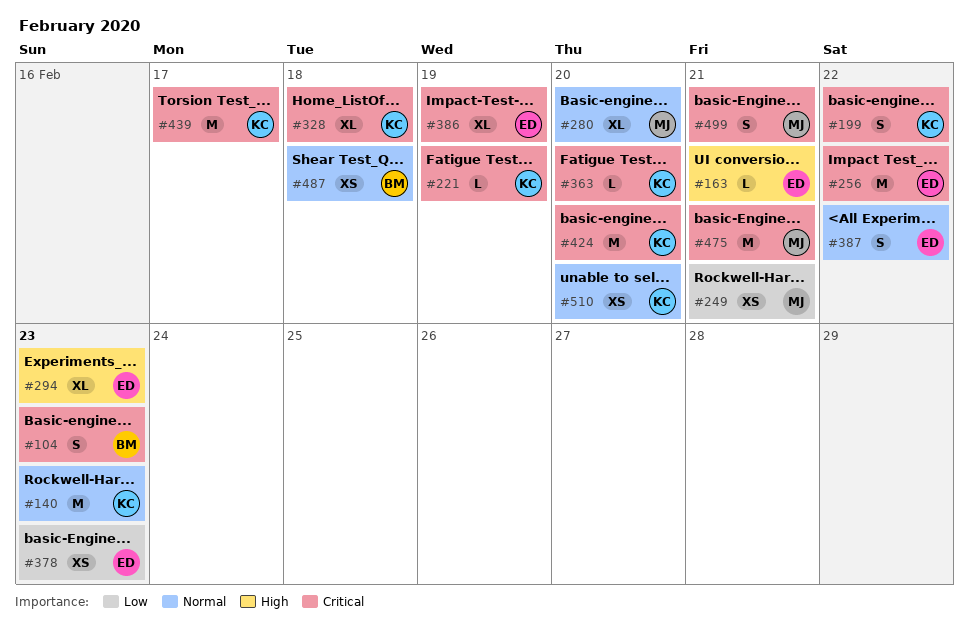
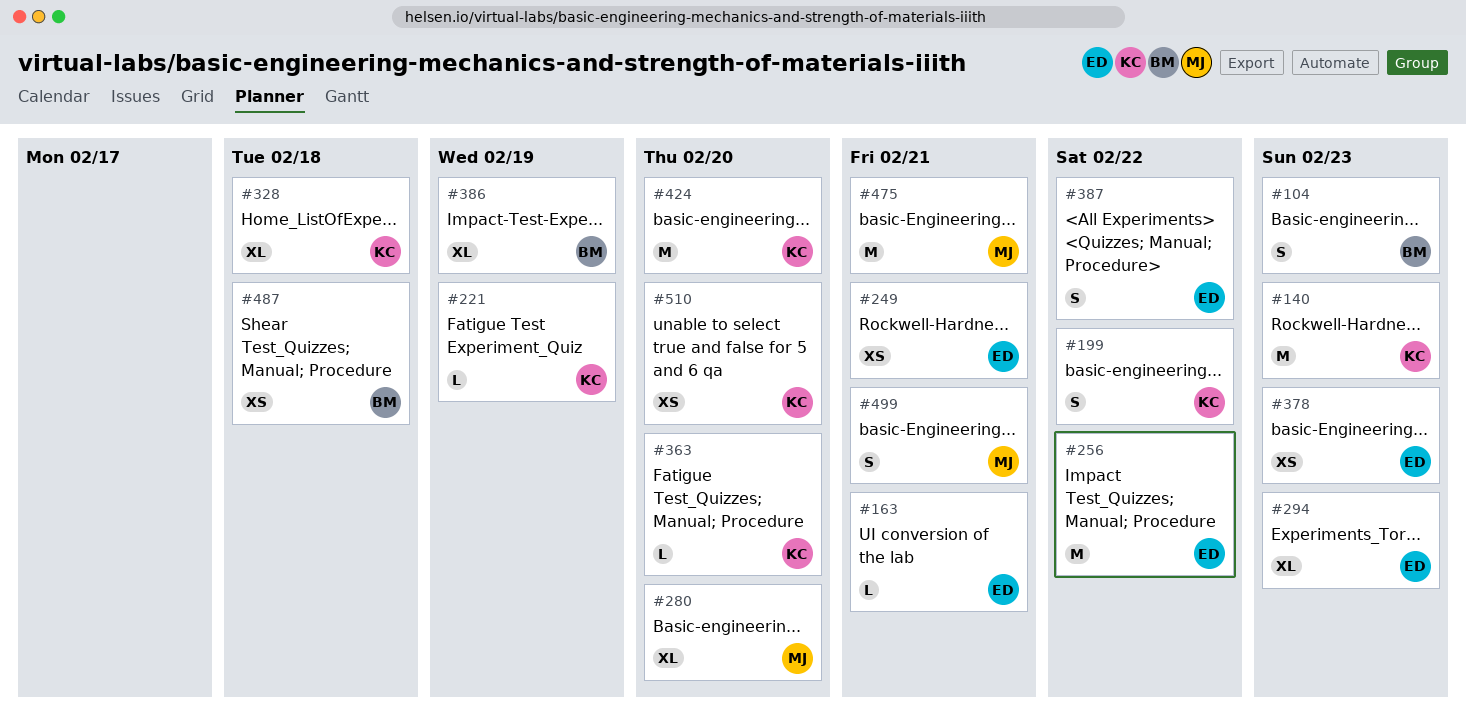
#249, owner: MJ -> ED
#386, owner: ED -> BM
#439: present -> none

